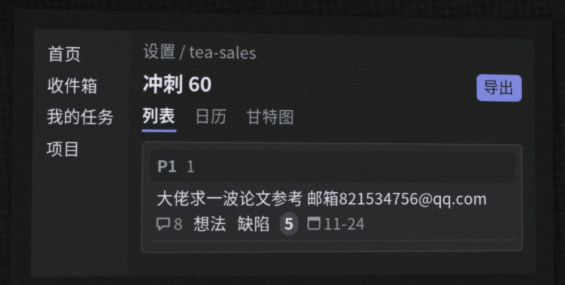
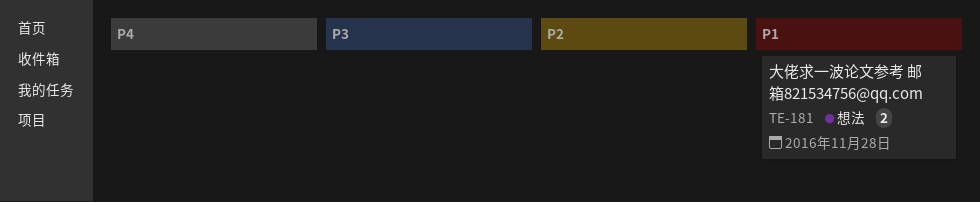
大佬求一波论文参考 邮箱821534756@qq.com, estimate: 5 -> 2
大佬求一波论文参考 邮箱821534756@qq.com, due: Nov 24 -> Nov 28

